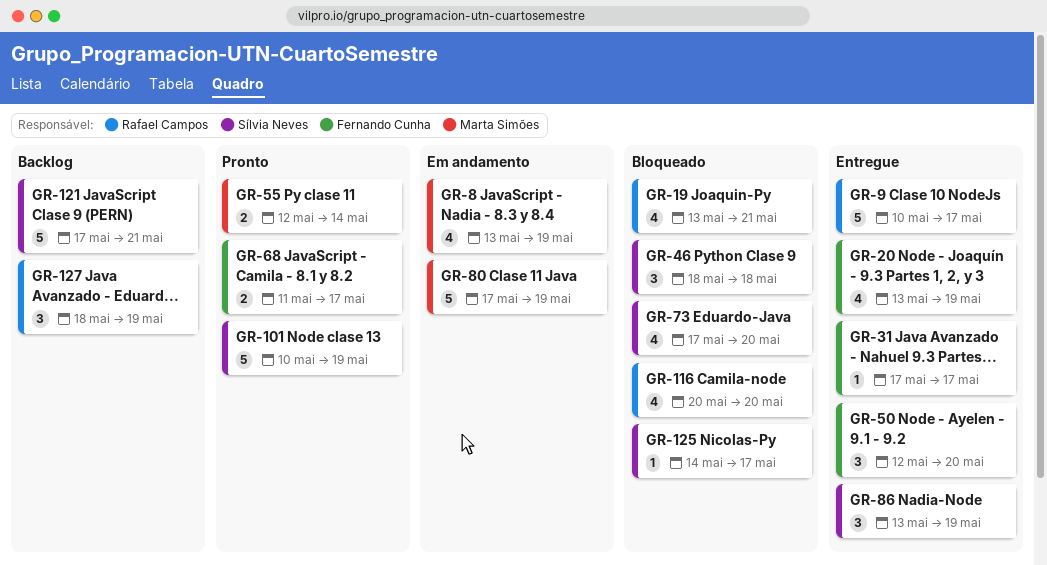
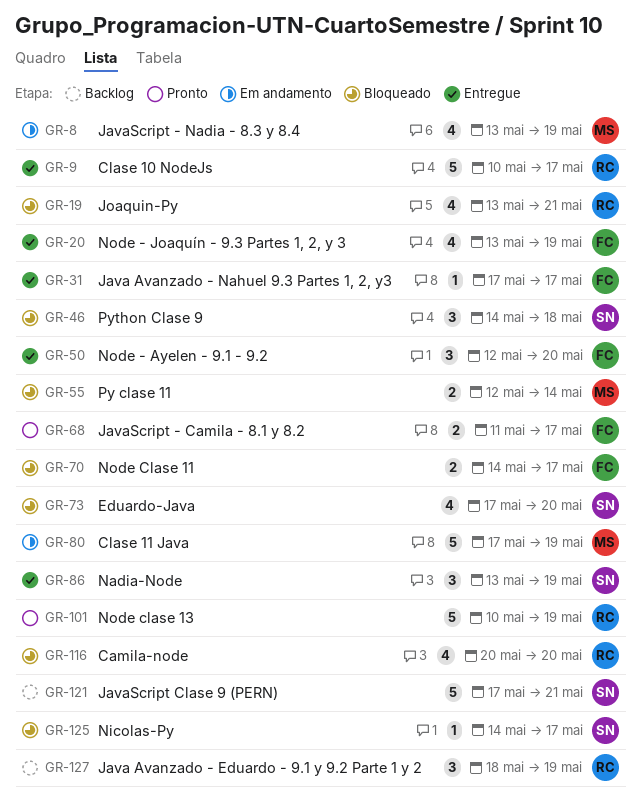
GR-46, start: May 18 -> May 14
GR-55, status: Pronto -> Bloqueado
GR-70: none -> present
GR-101, owner: Sílvia Neves -> Rafael Campos

